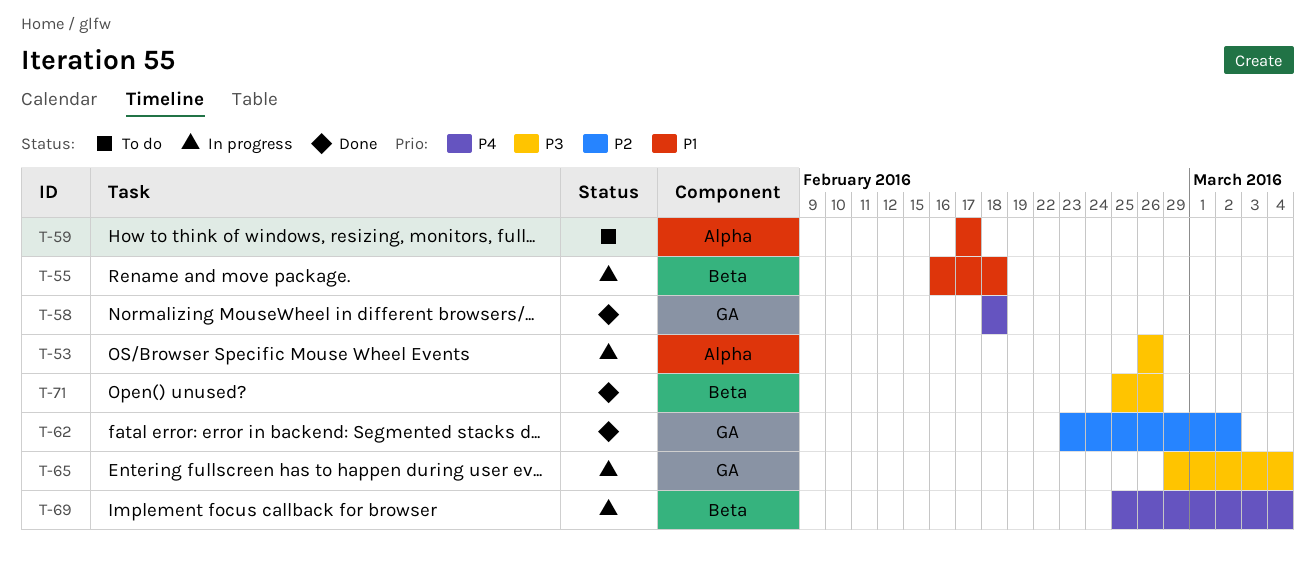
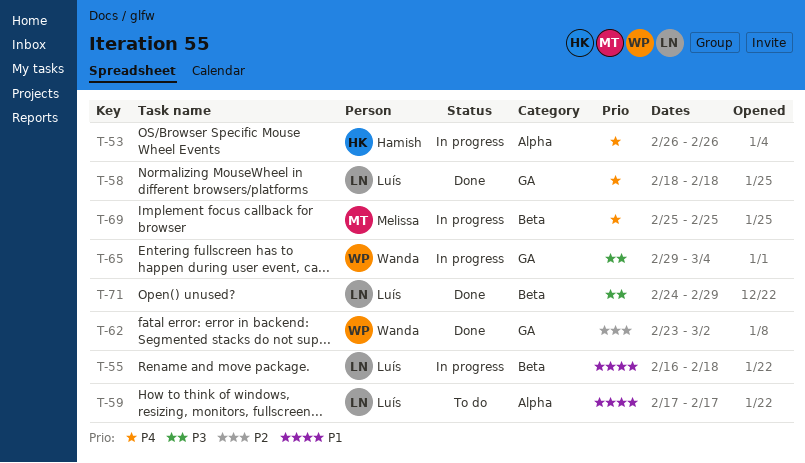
T-53, priority: P3 -> P4
T-69, due: Mar 4 -> Feb 25
T-71, start: Feb 25 -> Feb 24
T-71, due: Feb 26 -> Feb 29

